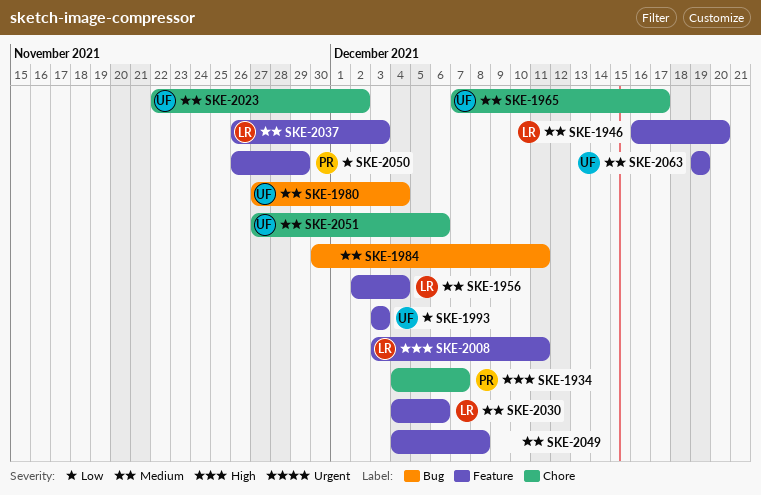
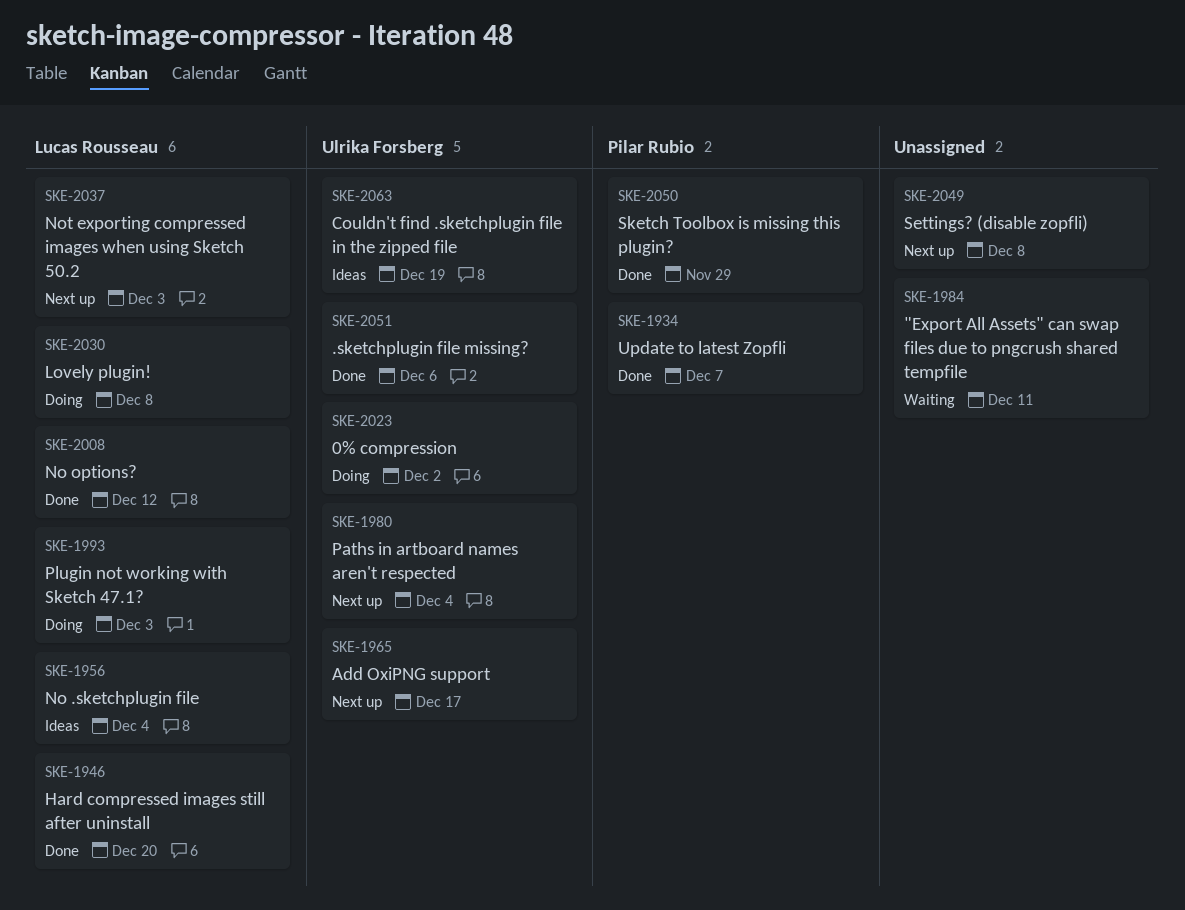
SKE-1993, owner: Ulrika Forsberg -> Lucas Rousseau
SKE-2008, due: Dec 11 -> Dec 12
SKE-2030, due: Dec 6 -> Dec 8

